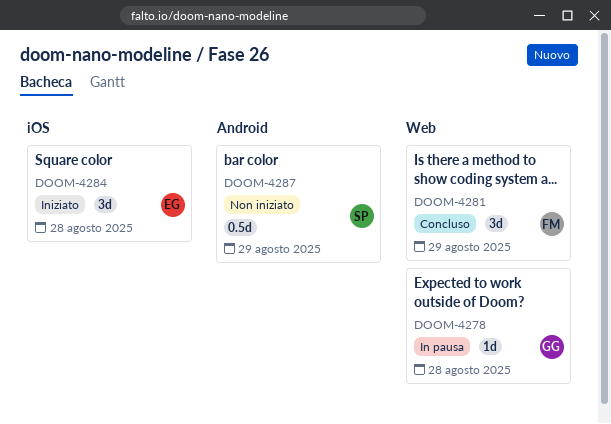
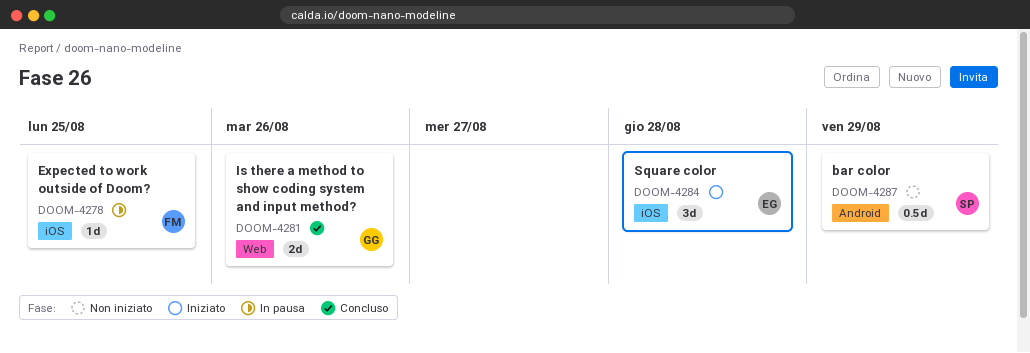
DOOM-4278, owner: GG -> FM
DOOM-4278, label: Web -> iOS
DOOM-4278, due: Aug 28 -> Aug 25
DOOM-4281, owner: FM -> GG
DOOM-4281, estimate: 3d -> 2d
DOOM-4281, due: Aug 29 -> Aug 26

